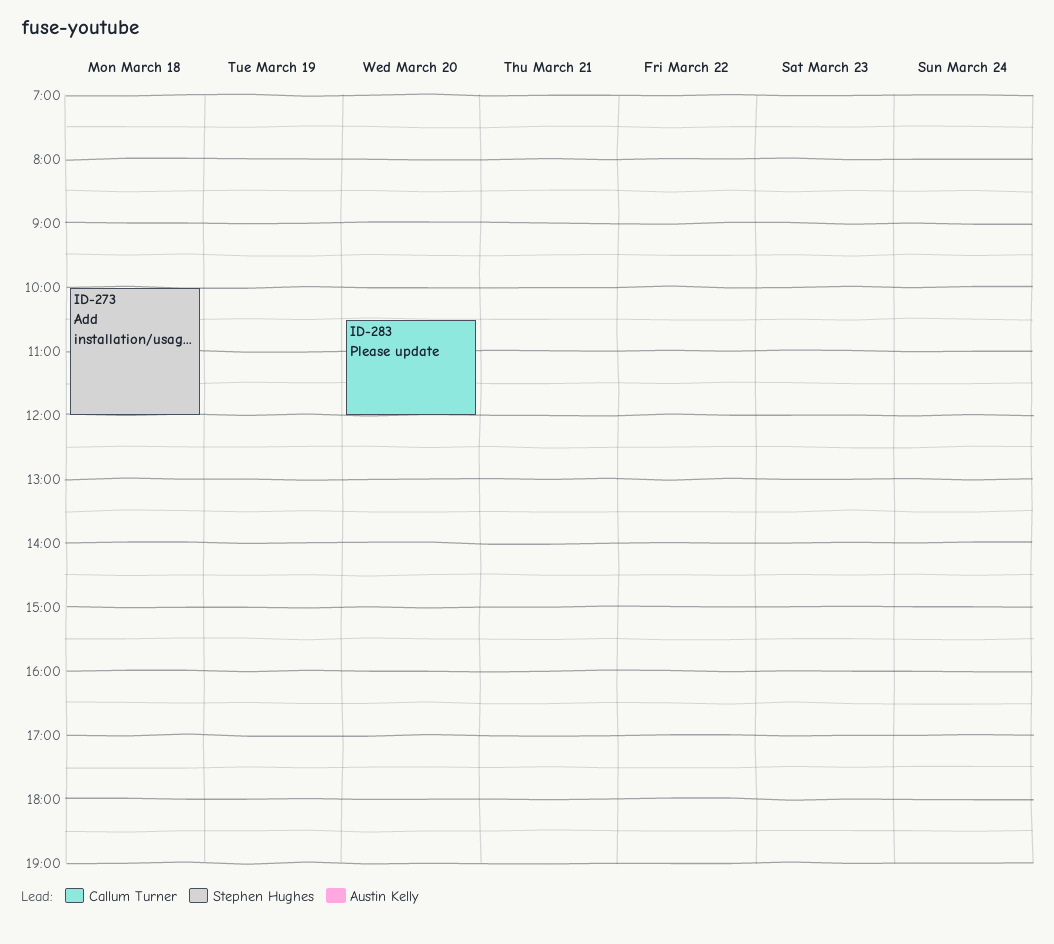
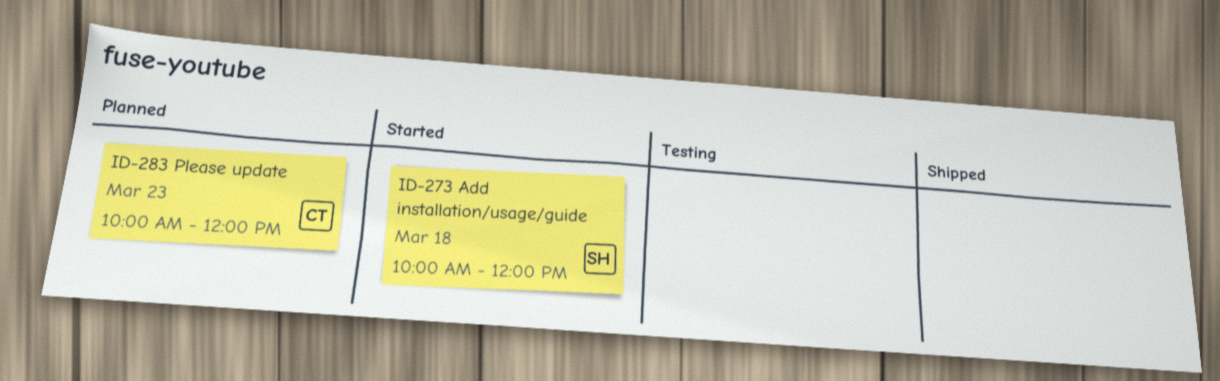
ID-283, day: Mar 20 -> Mar 23
ID-283, begins: 10:30 -> 10:00

